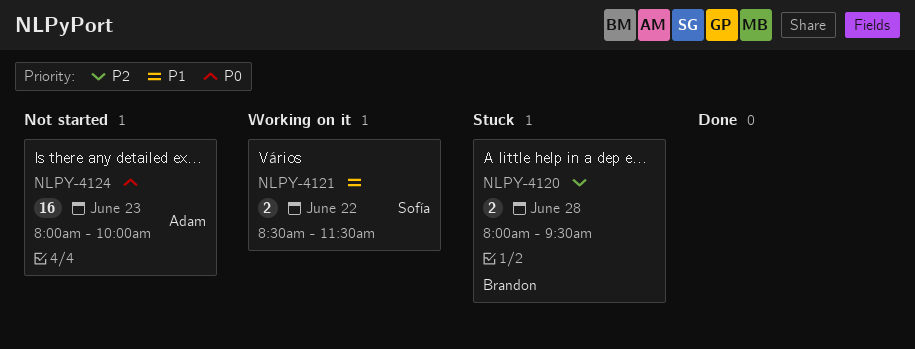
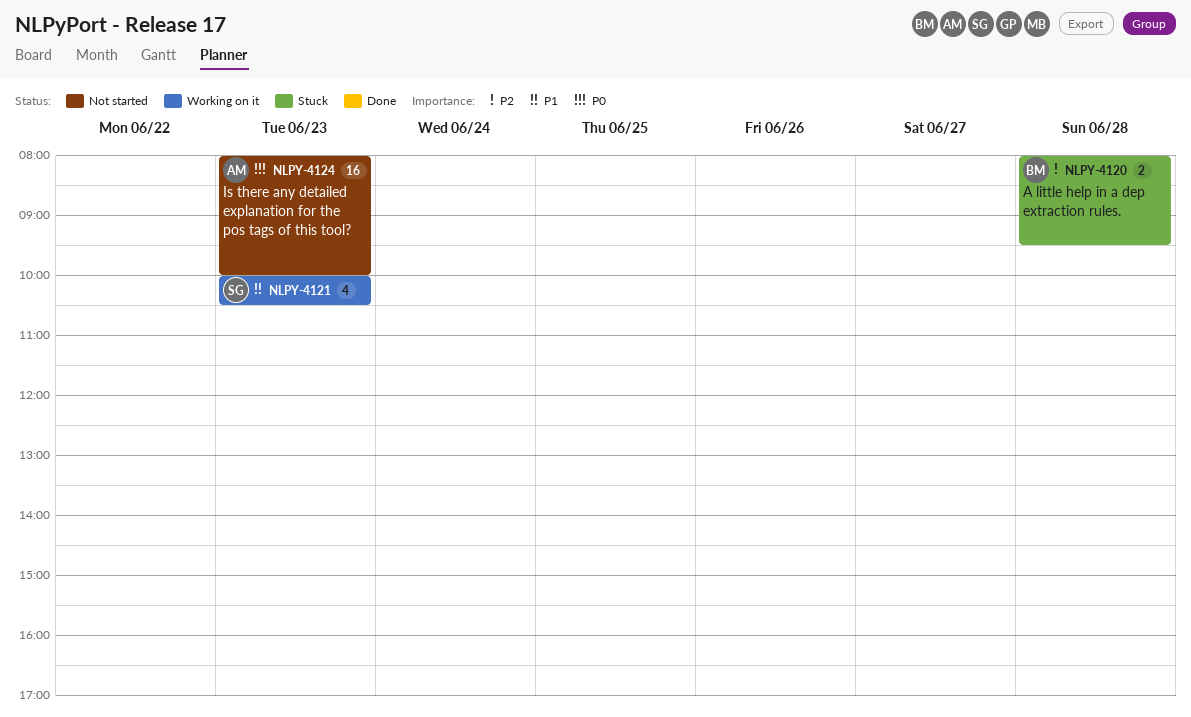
NLPY-4121, estimate: 2 -> 4
NLPY-4121, day: Jun 22 -> Jun 23
NLPY-4121, begins: 08:30 -> 10:00
NLPY-4121, ends: 11:30 -> 10:30

